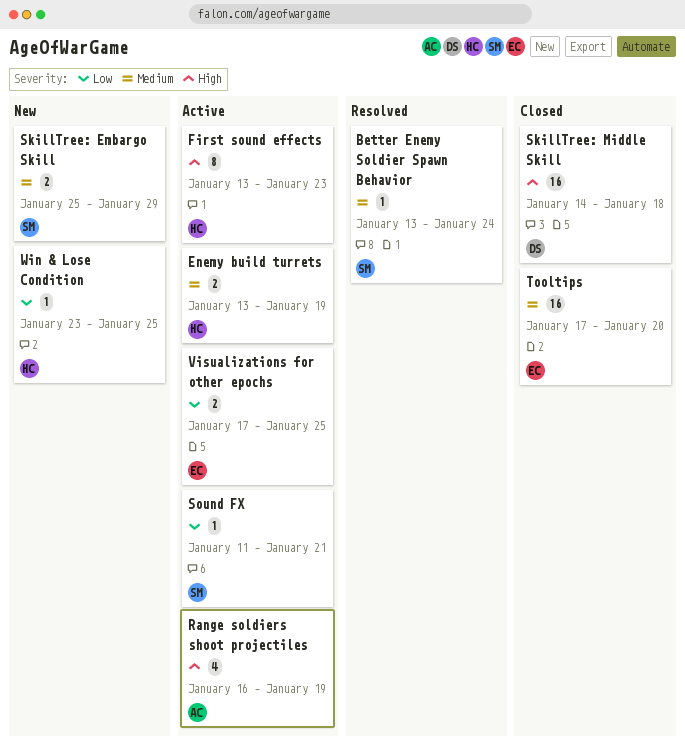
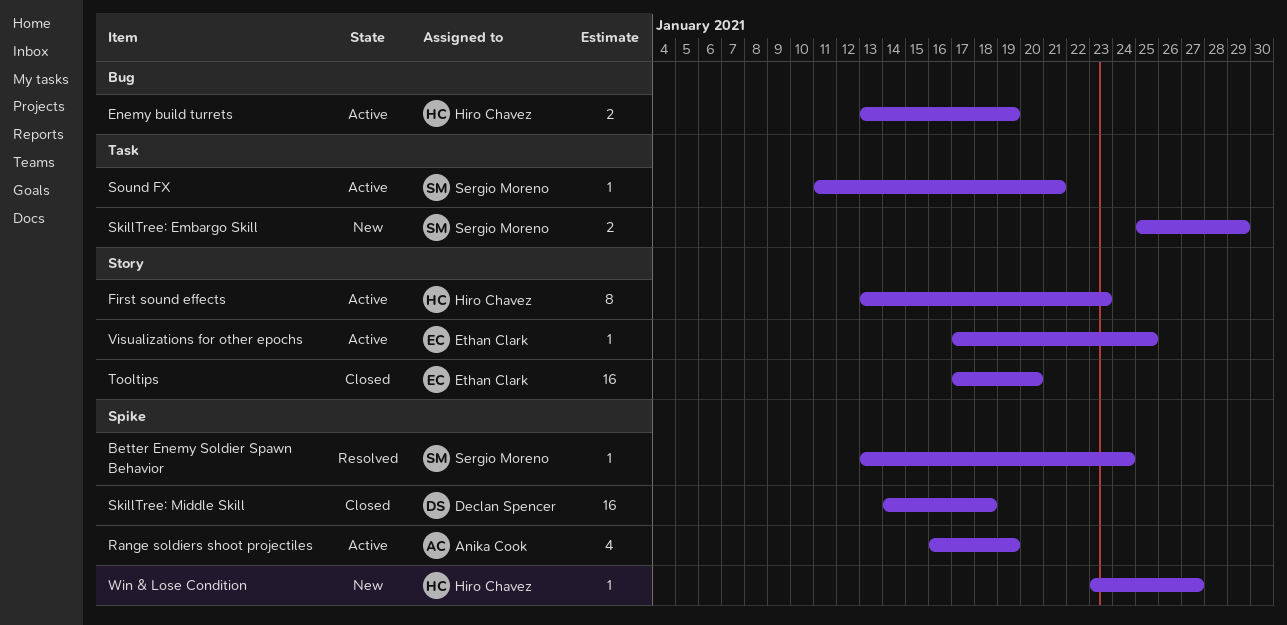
Visualizations for other epochs, estimate: 2 -> 1
Win & Lose Condition, due: Jan 25 -> Jan 27

